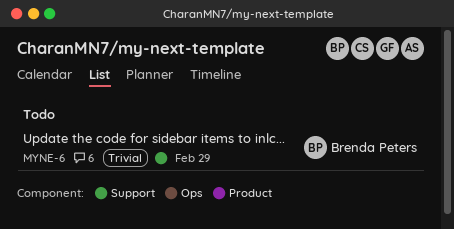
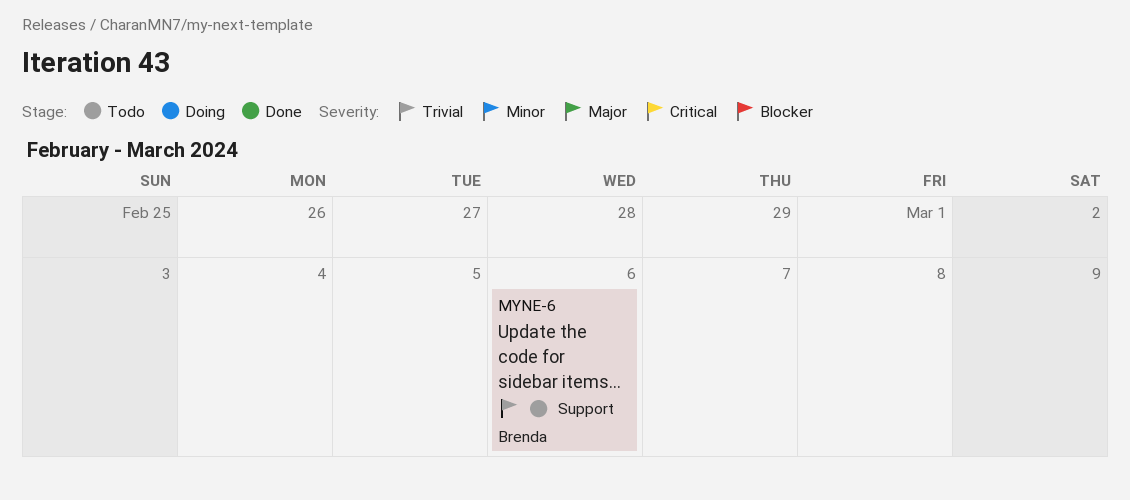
MYNE-6, due: Feb 29 -> Mar 6

